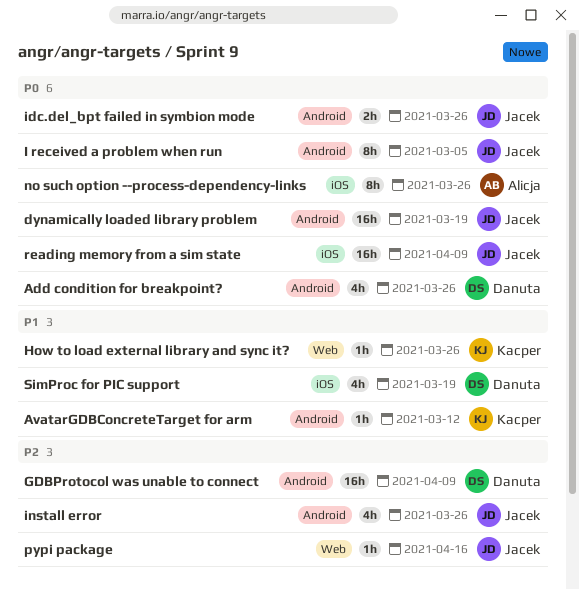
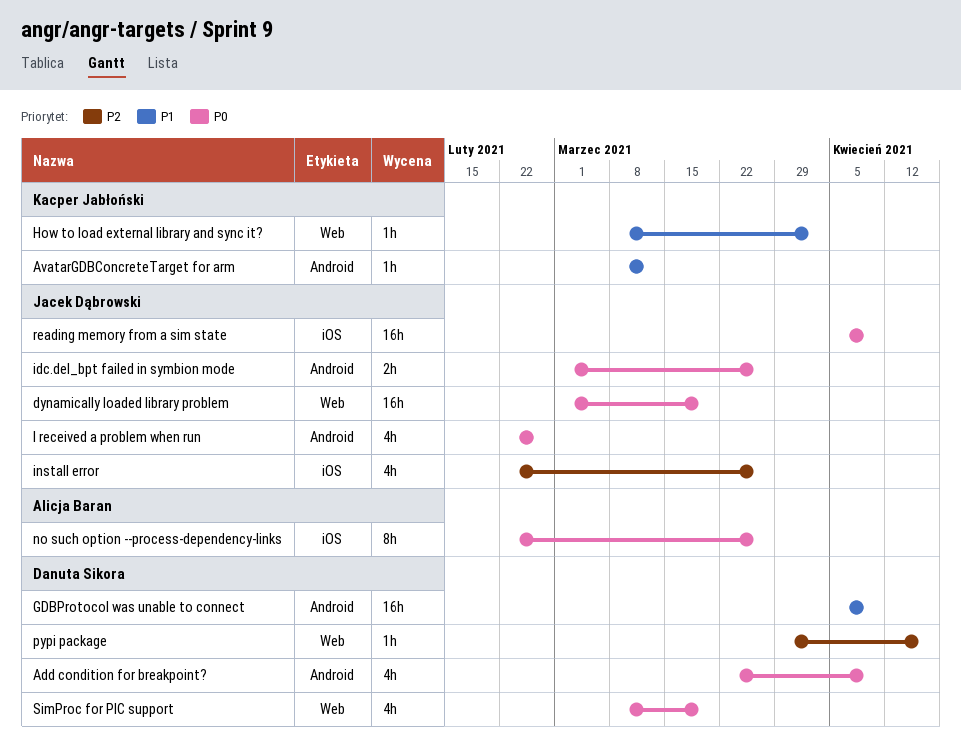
Add condition for breakpoint?, due: Mar 26 -> Apr 9
dynamically loaded library problem, label: Android -> Web
GDBProtocol was unable to connect, priority: P2 -> P1
How to load external library and sync it?, due: Mar 26 -> Apr 2
I received a problem when run, estimate: 8h -> 4h
I received a problem when run, due: Mar 5 -> Feb 26
install error, label: Android -> iOS
pypi package, owner: Jacek Dąbrowski -> Danuta Sikora
SimProc for PIC support, priority: P1 -> P0
SimProc for PIC support, label: iOS -> Web

